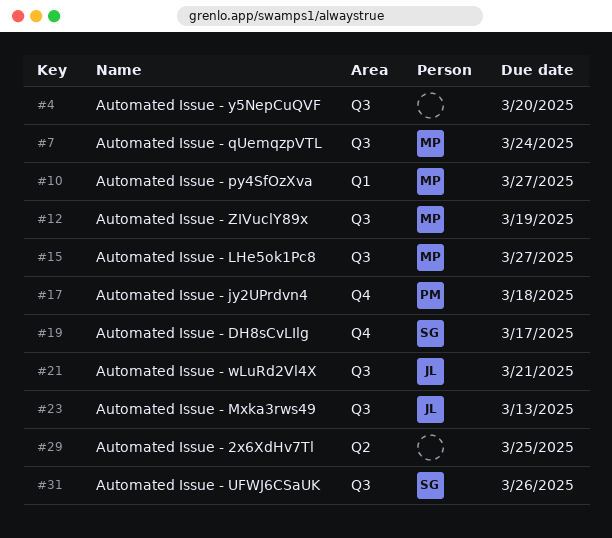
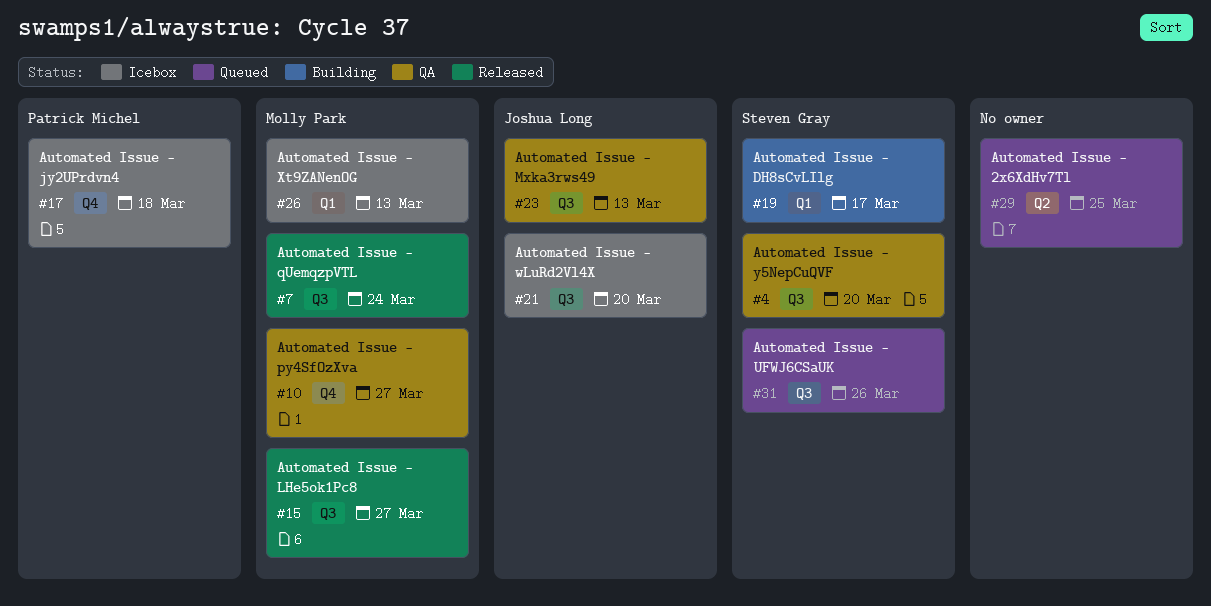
#4, owner: none -> Steven Gray
#10, label: Q1 -> Q4
#12: present -> none
#19, label: Q4 -> Q1
#21, due: Mar 21 -> Mar 20
#26: none -> present

